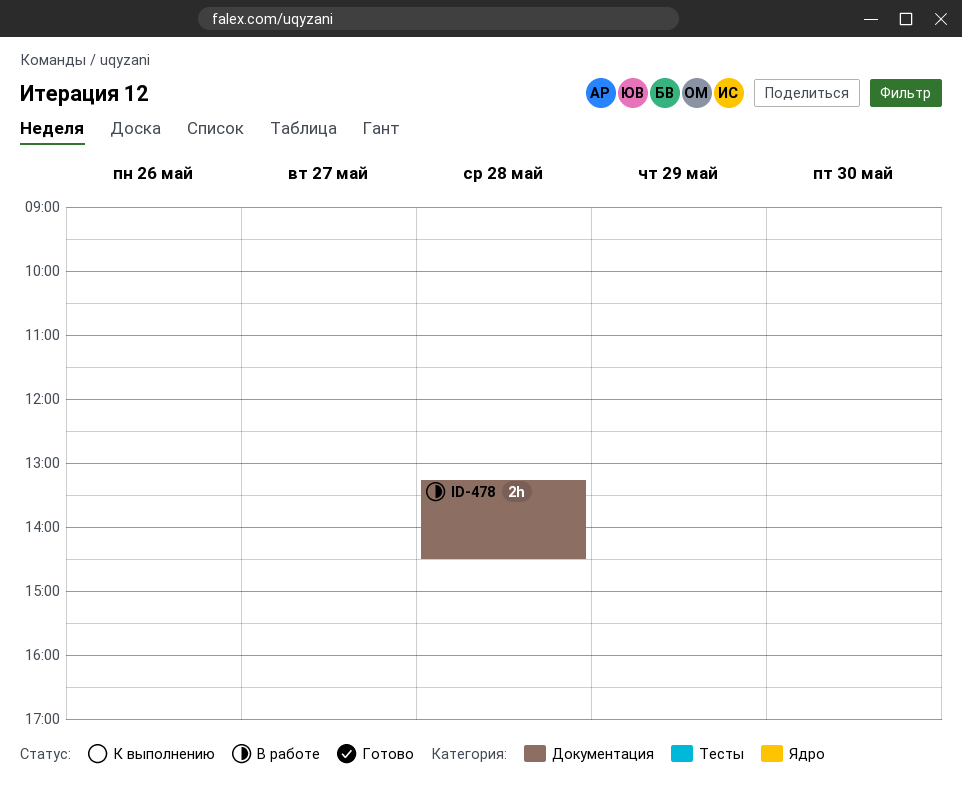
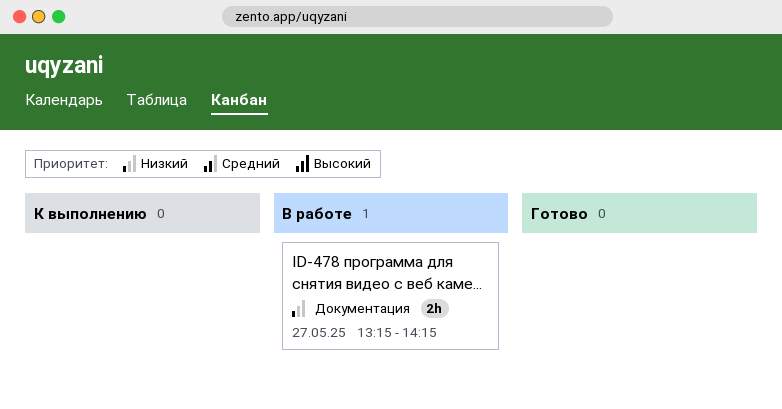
ID-478, day: May 28 -> May 27
ID-478, ends: 14:30 -> 14:15

